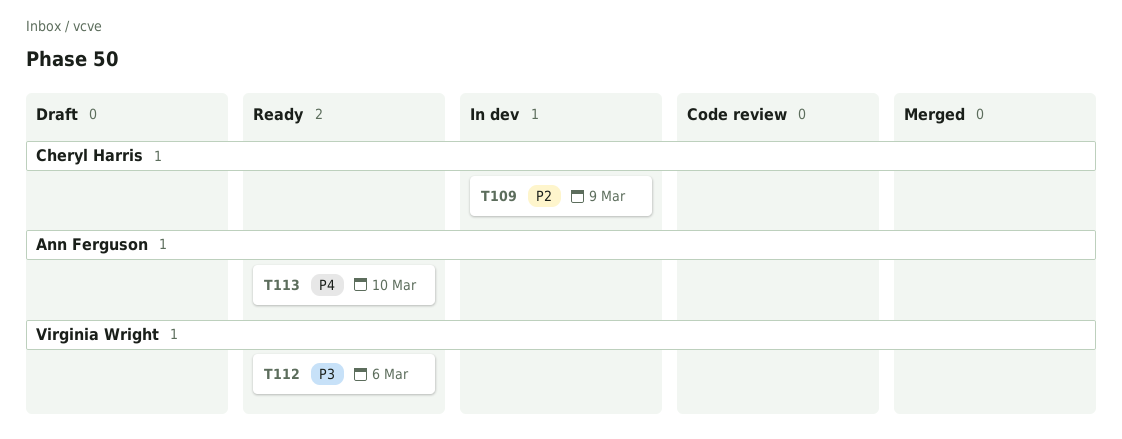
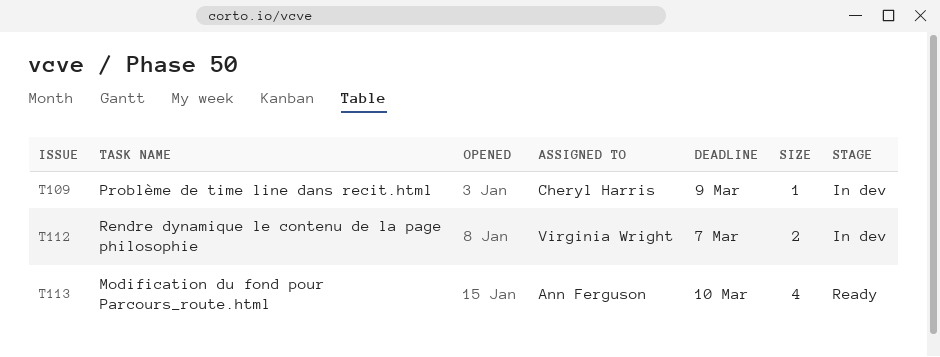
T112, status: Ready -> In dev
T112, due: Mar 6 -> Mar 7

